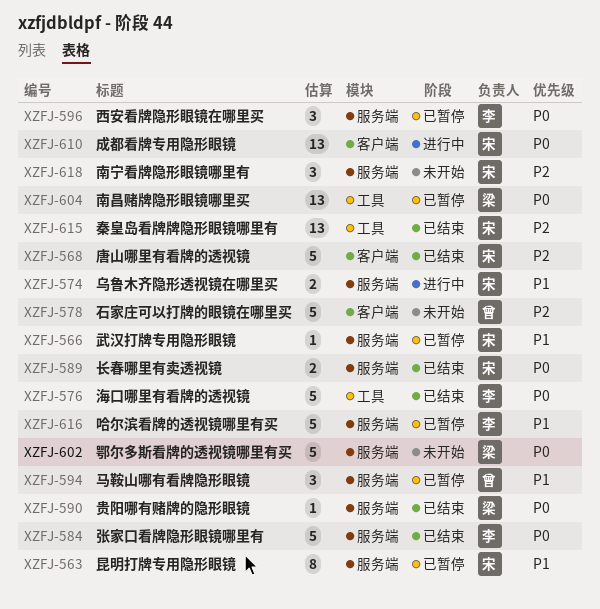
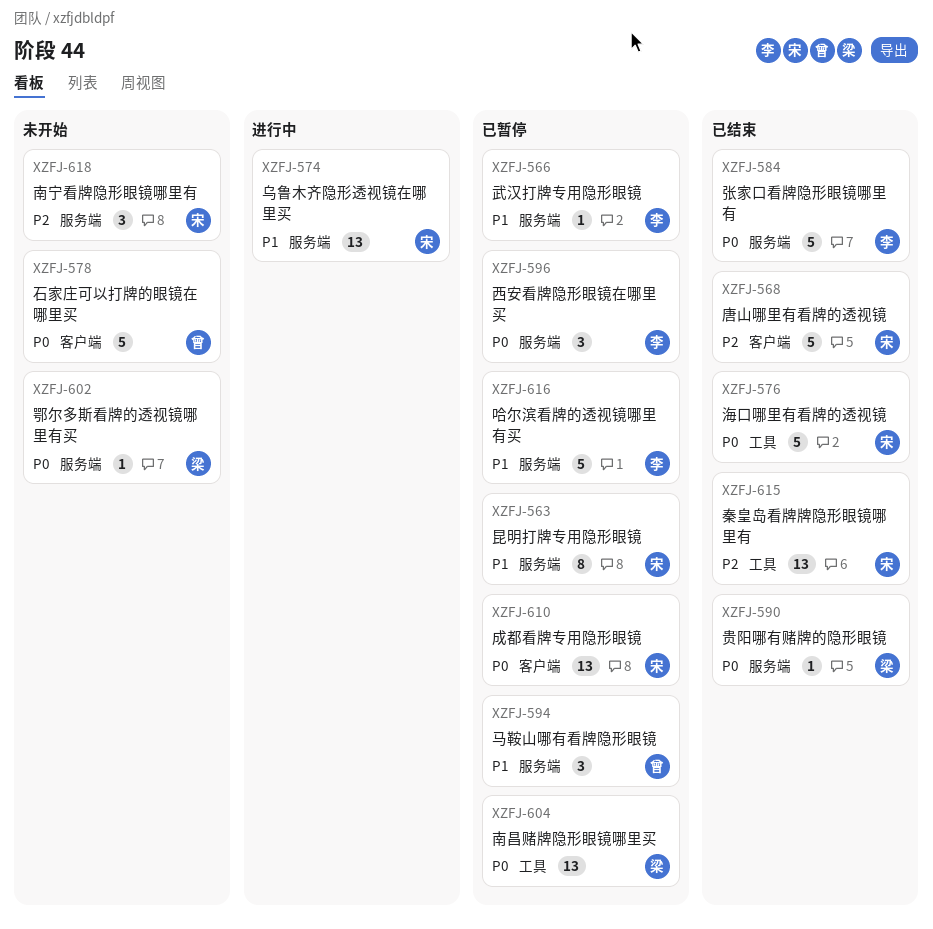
XZFJ-566, owner: 宋 -> 李
XZFJ-574, estimate: 2 -> 13
XZFJ-576, owner: 李 -> 宋
XZFJ-578, priority: P2 -> P0
XZFJ-589: present -> none
XZFJ-602, estimate: 5 -> 1
XZFJ-610, status: 进行中 -> 已暂停

